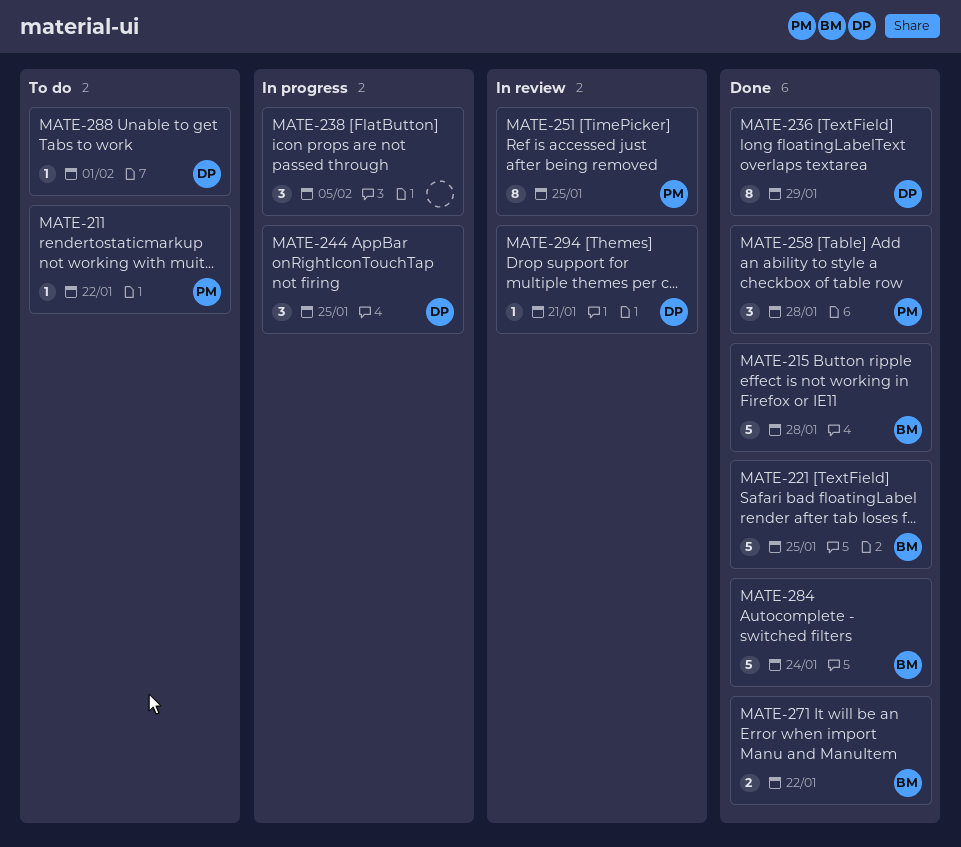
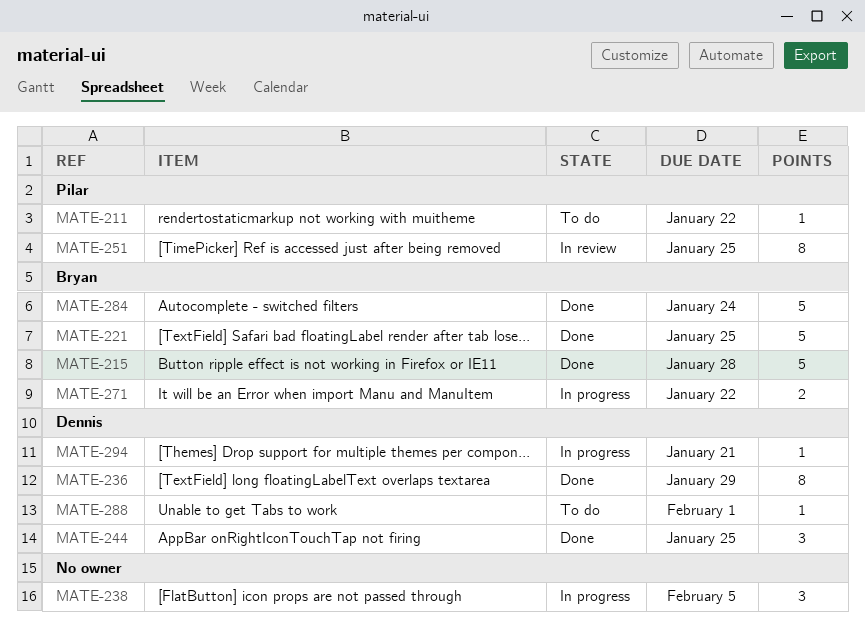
MATE-244, status: In progress -> Done
MATE-258: present -> none
MATE-271, status: Done -> In progress
MATE-294, status: In review -> In progress

